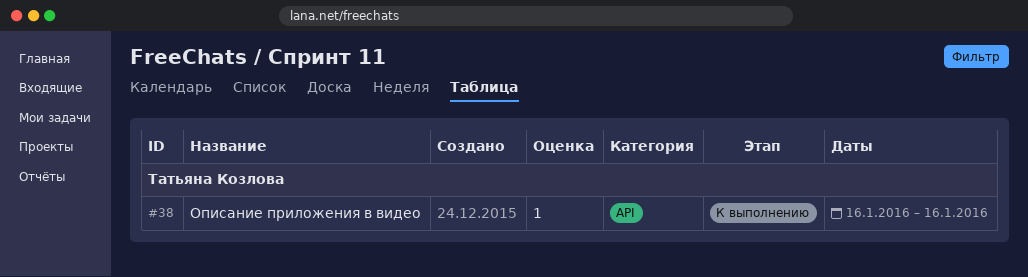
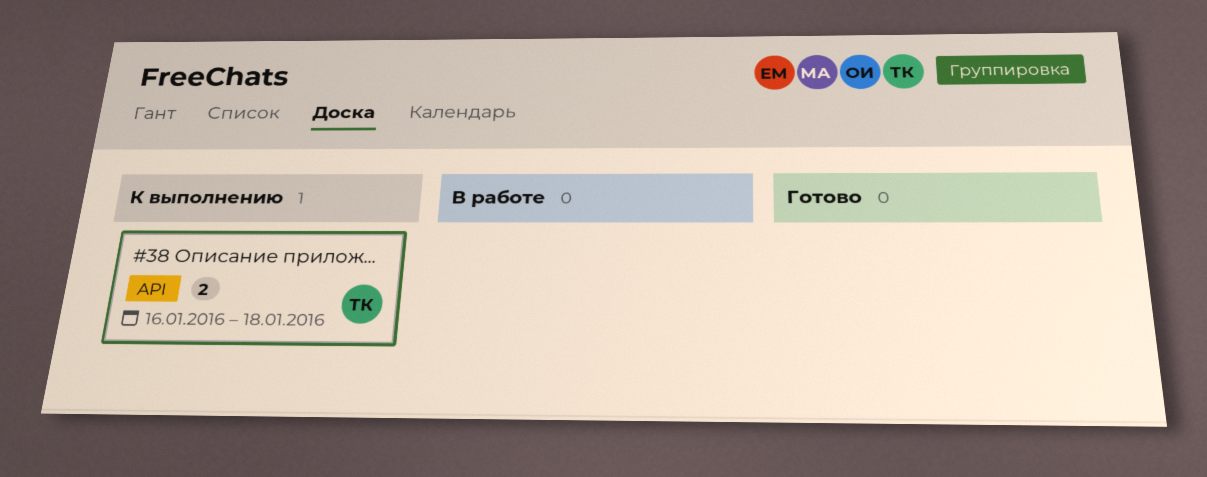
#38, estimate: 1 -> 2
#38, due: Jan 16 -> Jan 18

